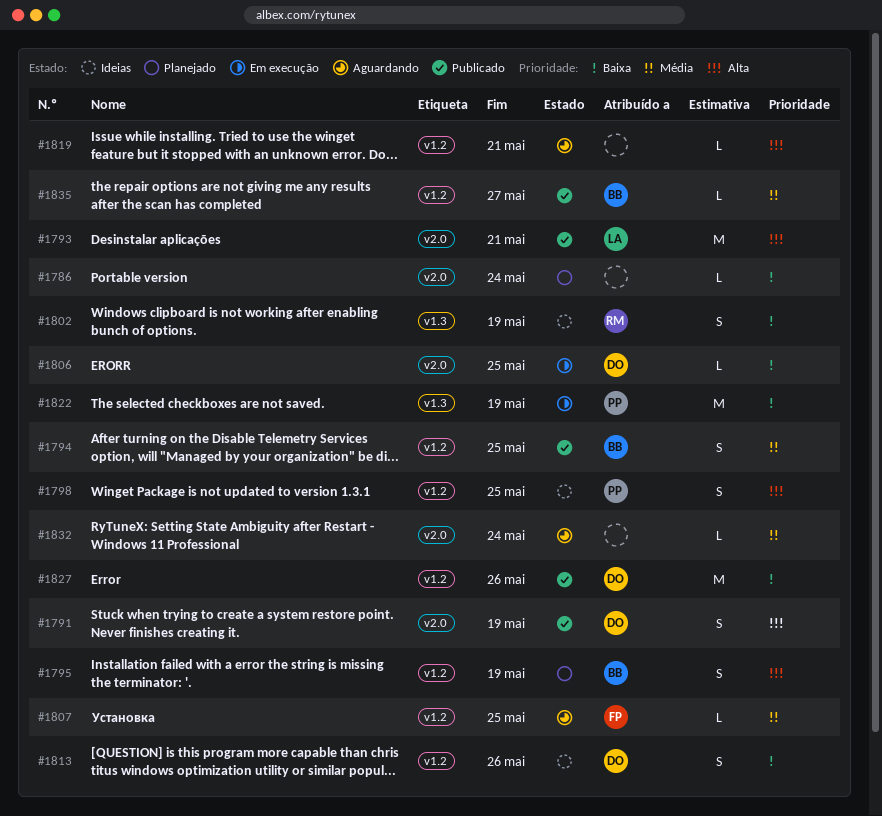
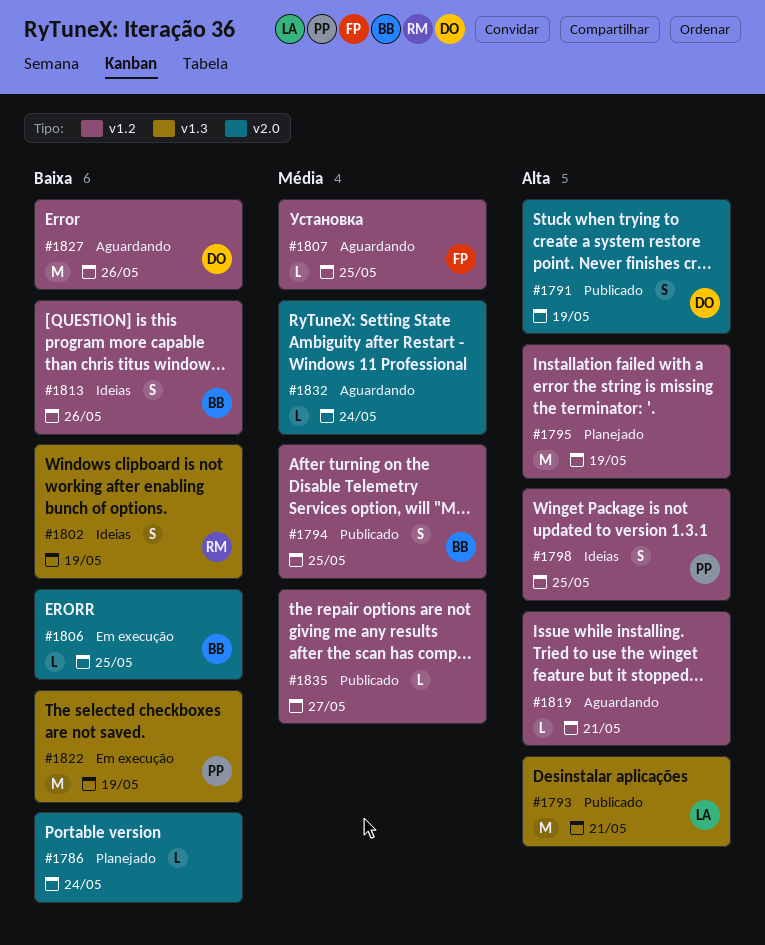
#1793, label: v2.0 -> v1.3
#1795, owner: BB -> none
#1795, estimate: S -> M
#1806, owner: DO -> BB
#1813, owner: DO -> BB
#1827, status: Publicado -> Aguardando
#1835, owner: BB -> none

